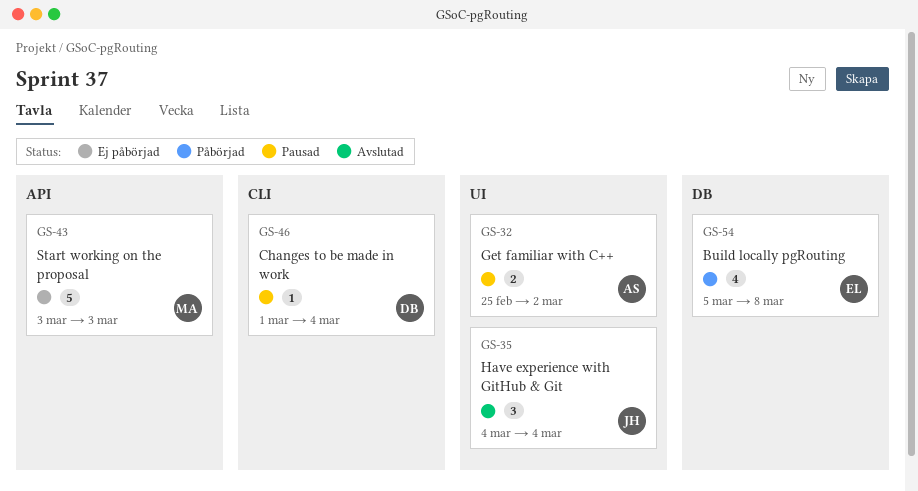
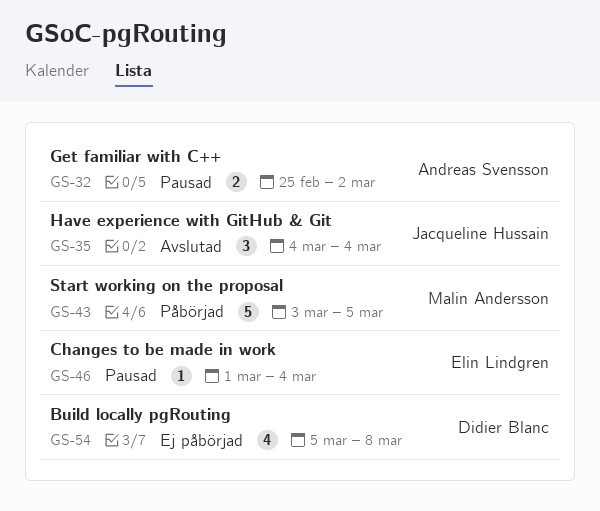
GS-43, status: Ej påbörjad -> Påbörjad
GS-43, due: Mar 3 -> Mar 5
GS-46, owner: Didier Blanc -> Elin Lindgren
GS-54, status: Påbörjad -> Ej påbörjad
GS-54, owner: Elin Lindgren -> Didier Blanc

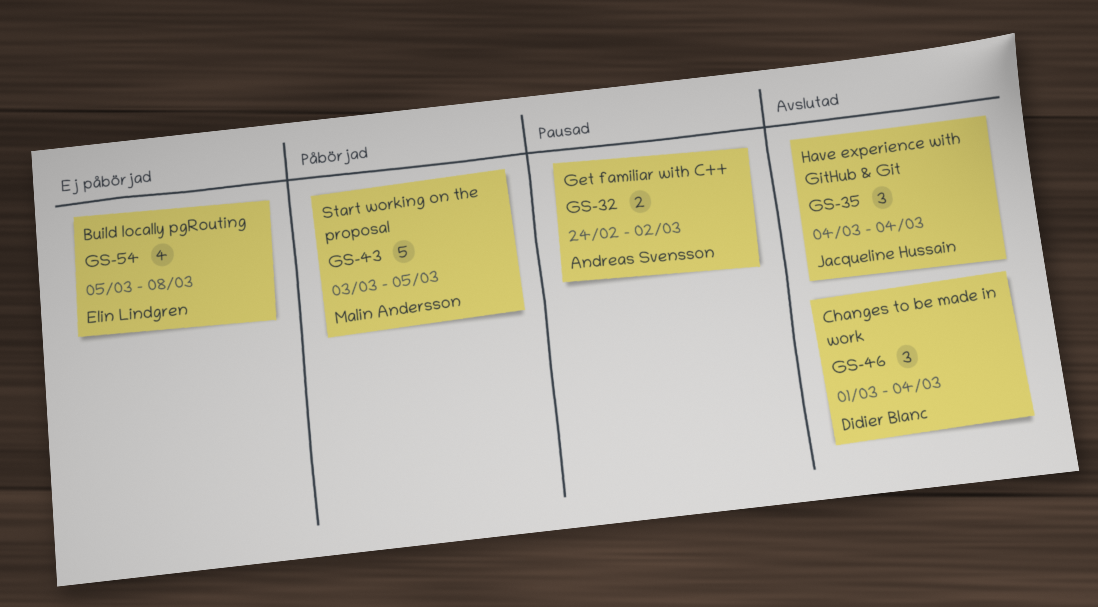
GS-32, start: Feb 25 -> Feb 24
GS-46, status: Pausad -> Avslutad
GS-46, owner: Elin Lindgren -> Didier Blanc
GS-46, estimate: 1 -> 3
GS-54, owner: Didier Blanc -> Elin Lindgren

